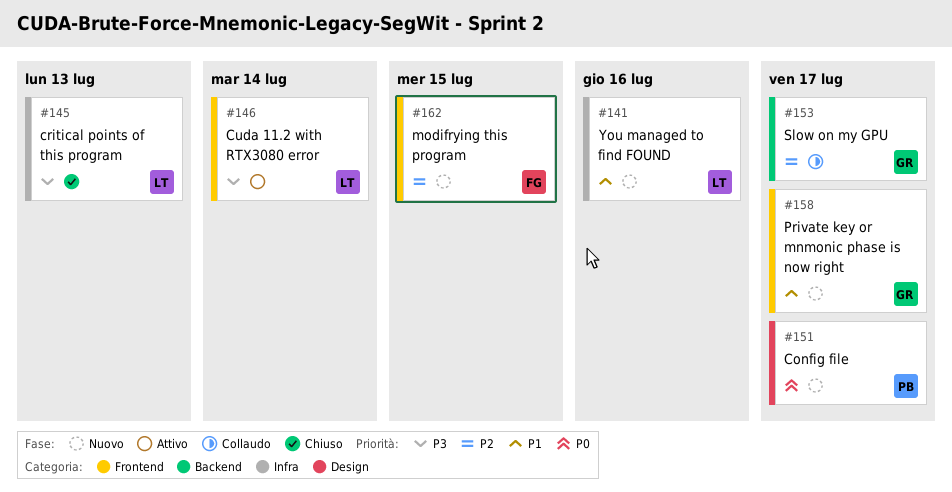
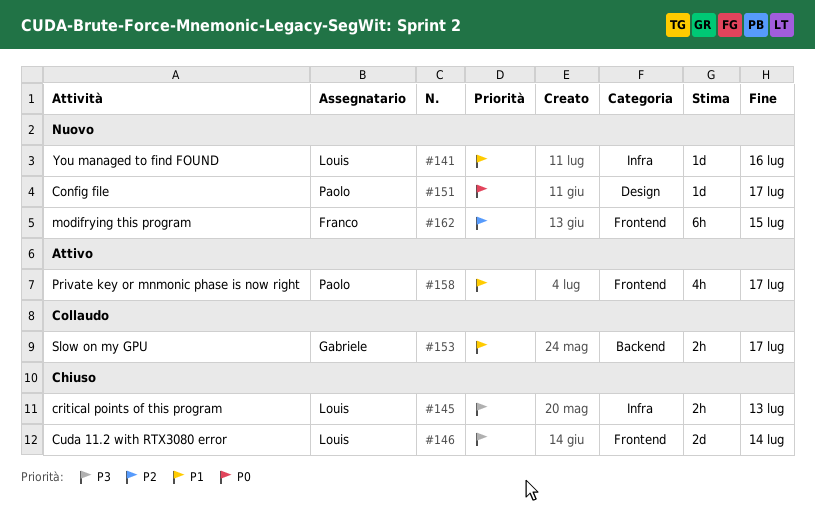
#146, status: Attivo -> Chiuso
#153, priority: P2 -> P1
#158, status: Nuovo -> Attivo
#158, owner: Gabriele -> Paolo

